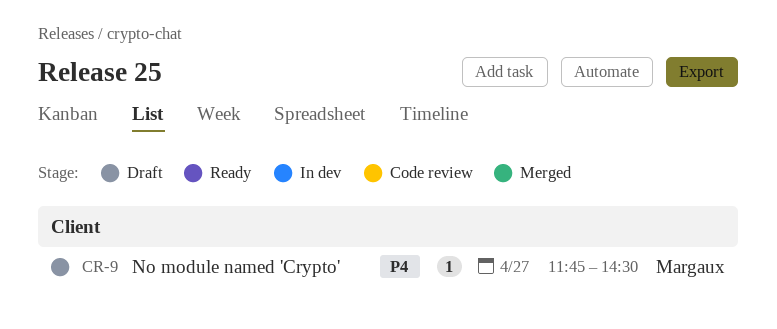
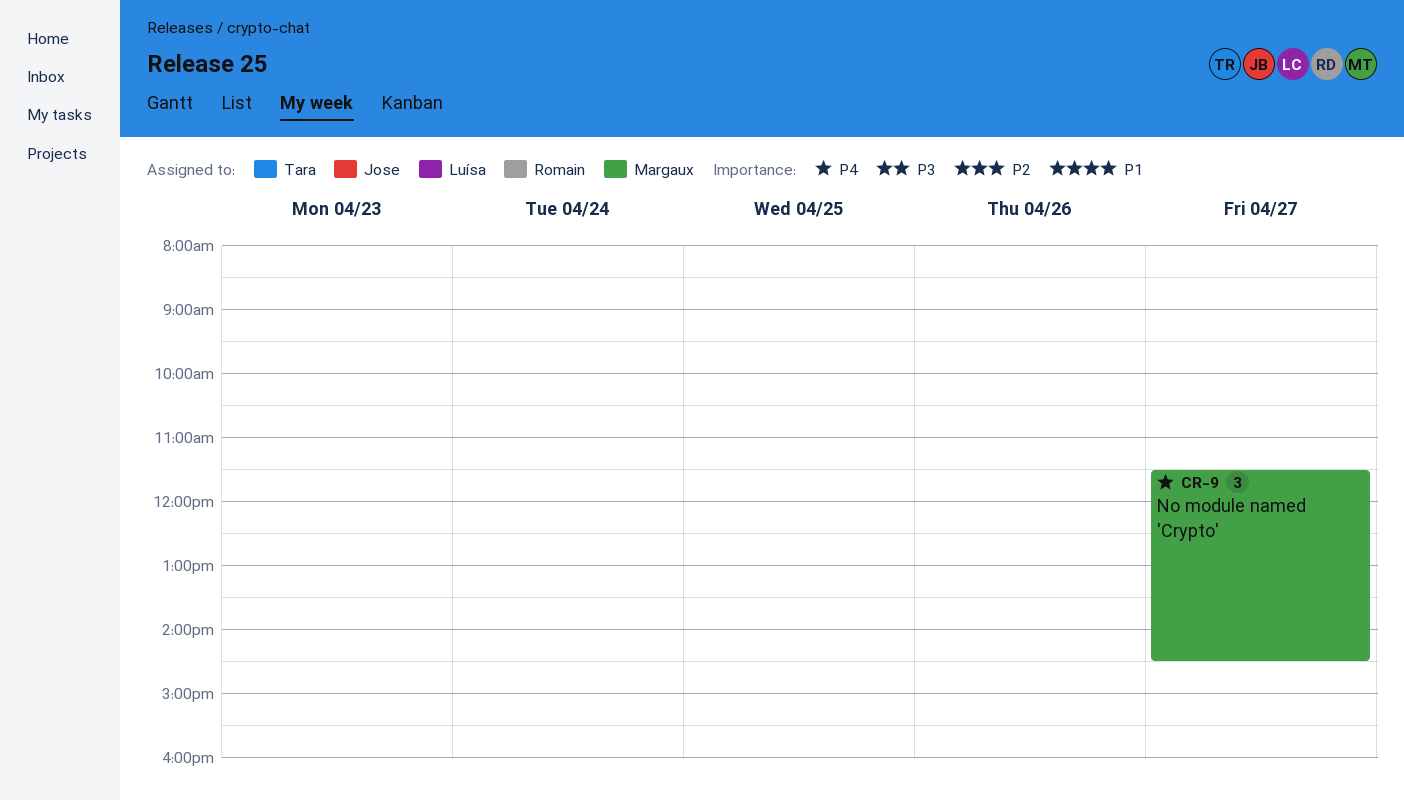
CR-9, estimate: 1 -> 3
CR-9, begins: 11:45 -> 11:30

